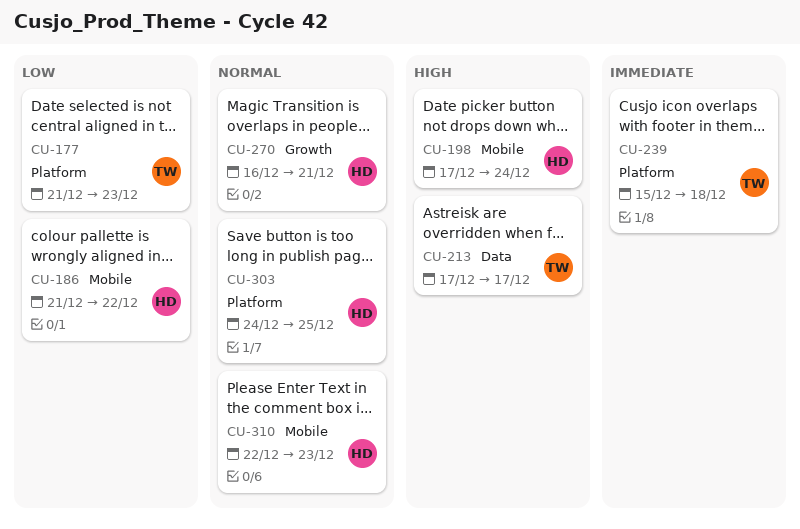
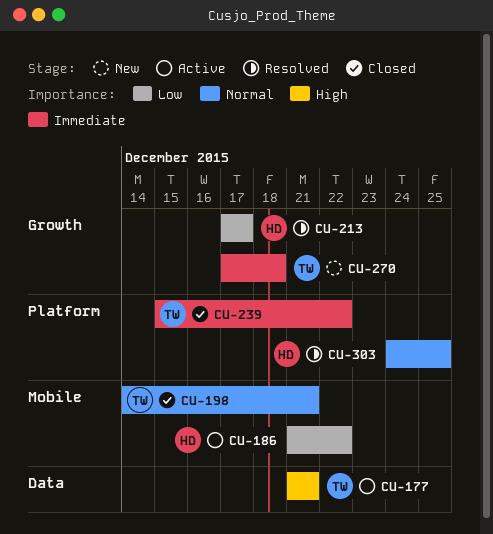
CU-177, priority: Low -> High
CU-177, label: Platform -> Data
CU-177, due: Dec 23 -> Dec 21
CU-198, owner: HD -> TW
CU-198, priority: High -> Normal
CU-198, start: Dec 17 -> Dec 14
CU-198, due: Dec 24 -> Dec 21
CU-213, owner: TW -> HD
CU-213, priority: High -> Low
CU-213, label: Data -> Growth
CU-239, due: Dec 18 -> Dec 22
CU-270, owner: HD -> TW
CU-270, priority: Normal -> Immediate
CU-270, start: Dec 16 -> Dec 17
CU-270, due: Dec 21 -> Dec 18
CU-310: present -> none

